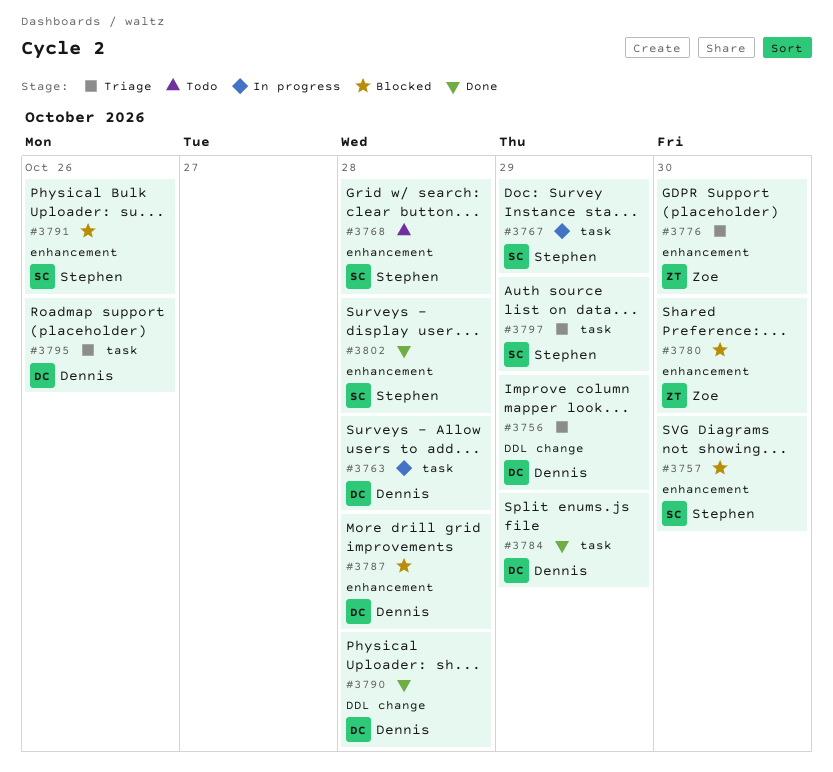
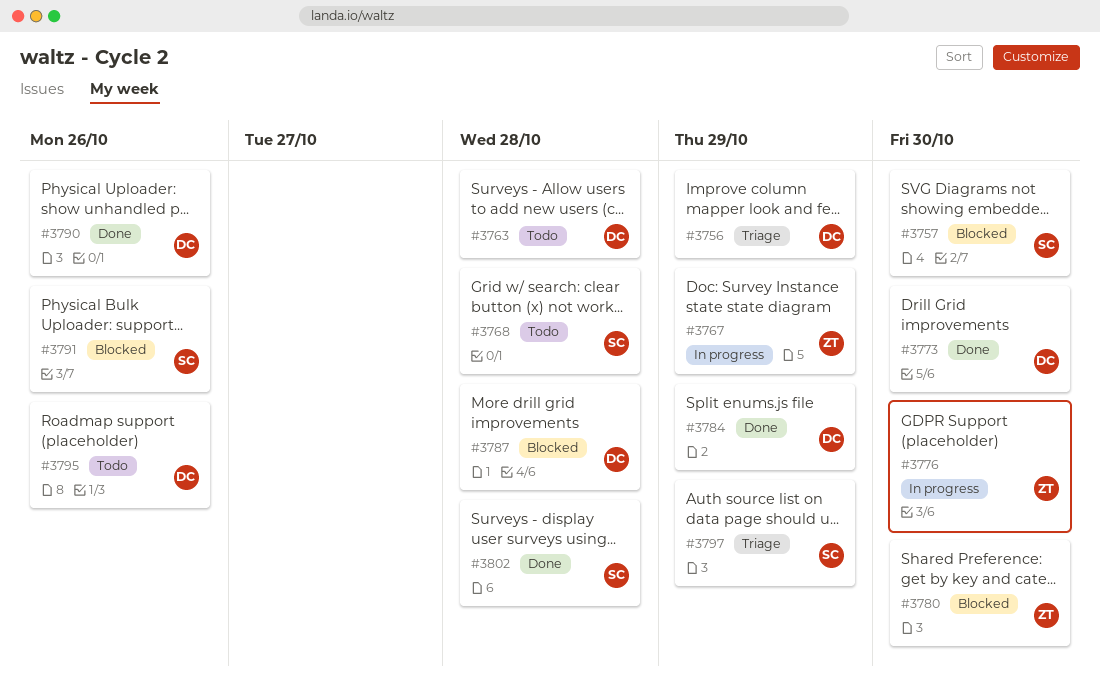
#3763, status: In progress -> Todo
#3767, owner: Stephen -> Zoe
#3773: none -> present
#3776, status: Triage -> In progress
#3790, due: Oct 28 -> Oct 26
#3795, status: Triage -> Todo

